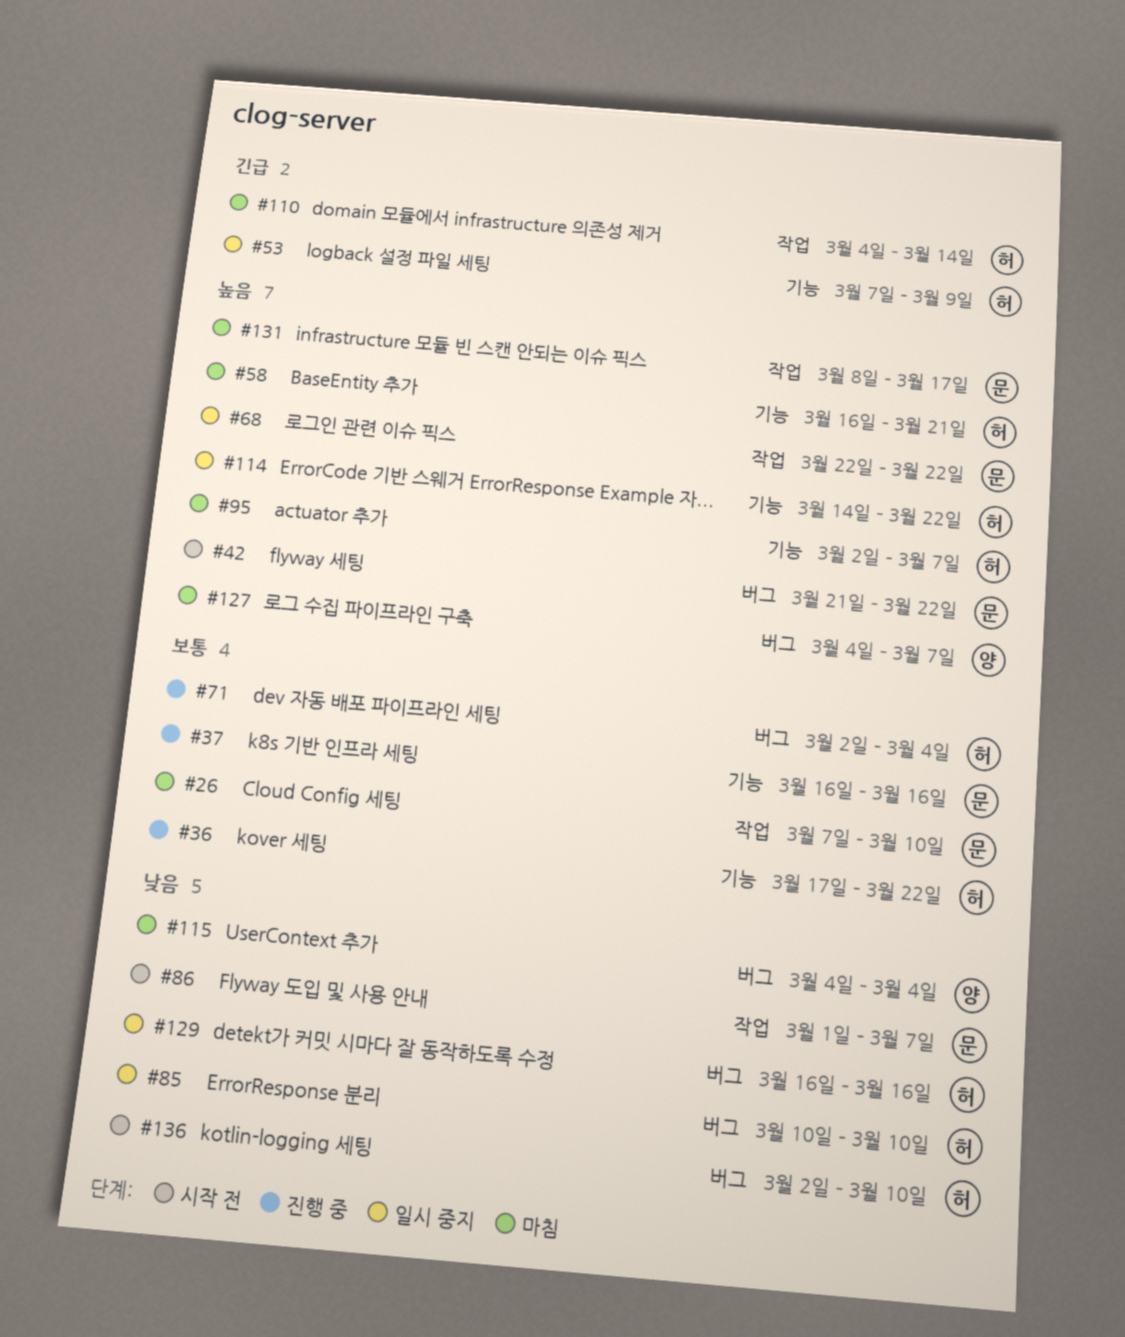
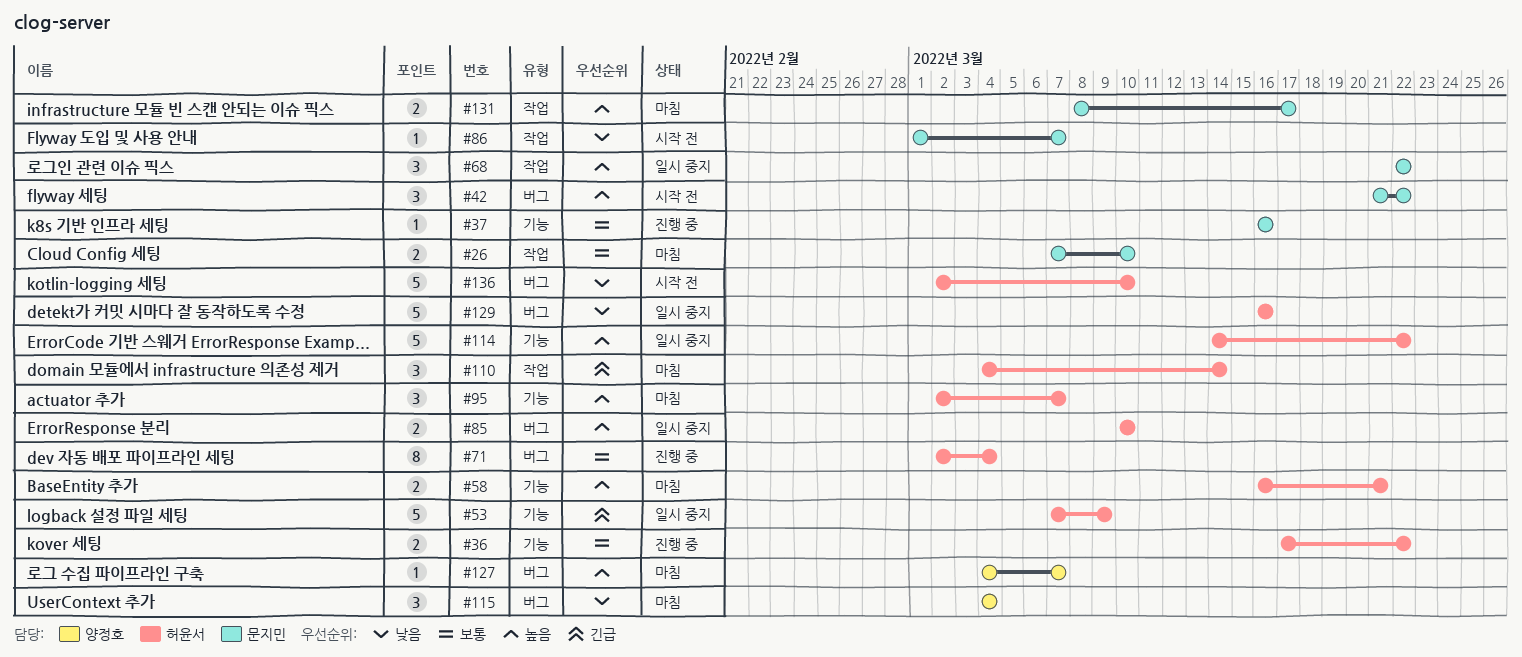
#85, priority: 낮음 -> 높음

